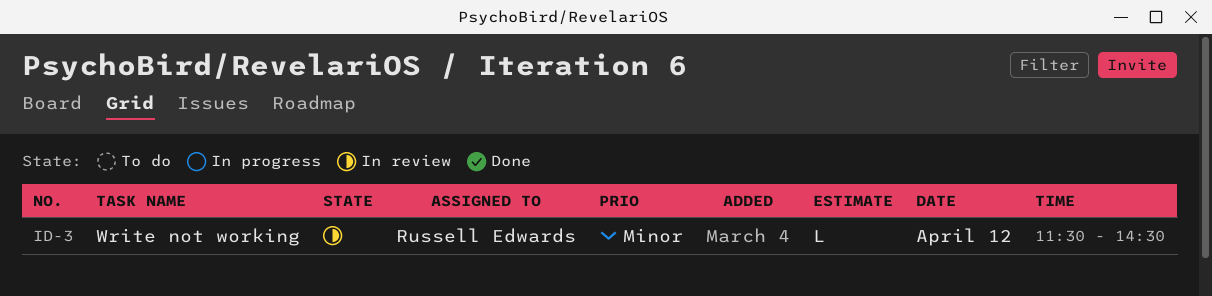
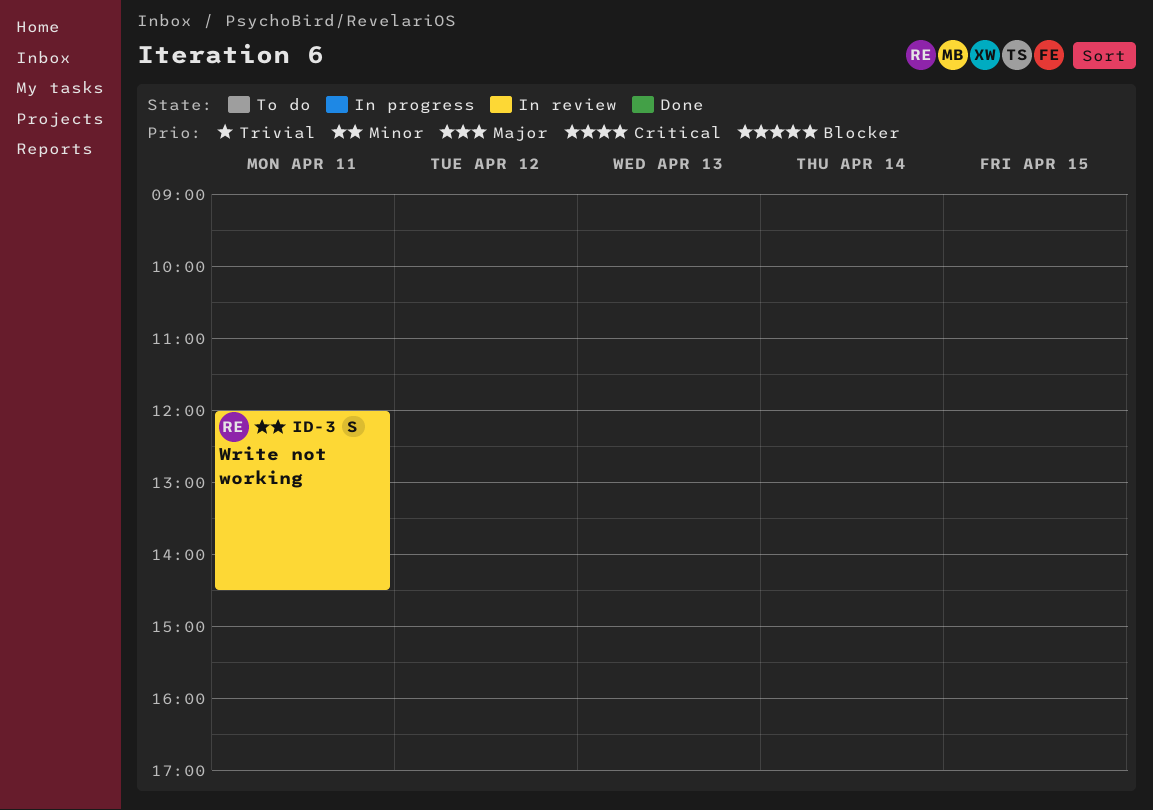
ID-3, estimate: L -> S
ID-3, day: Apr 12 -> Apr 11
ID-3, begins: 11:30 -> 12:00

